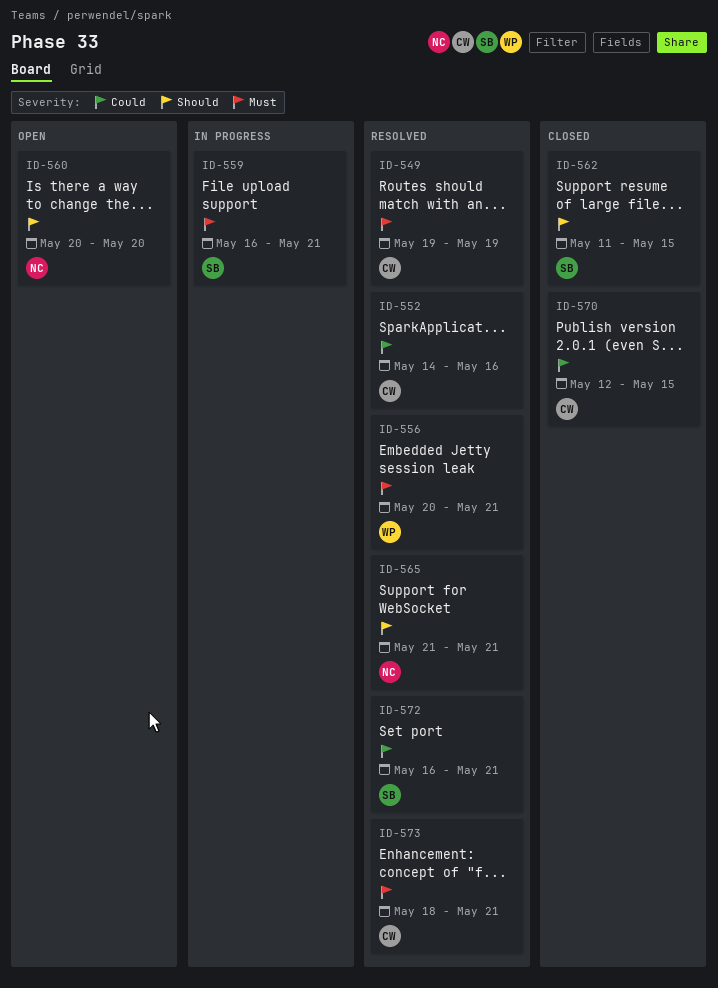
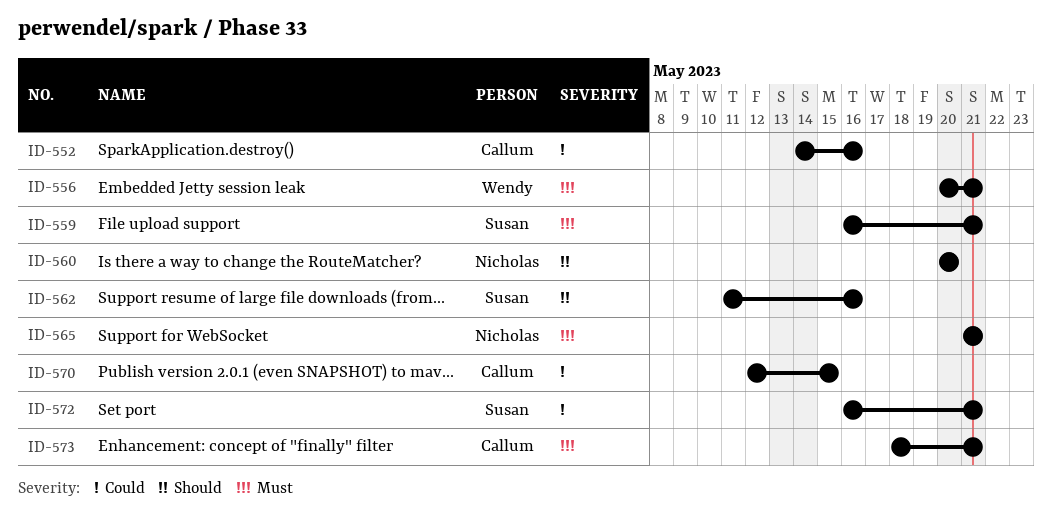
ID-549: present -> none
ID-562, due: May 15 -> May 16
ID-565, priority: Should -> Must

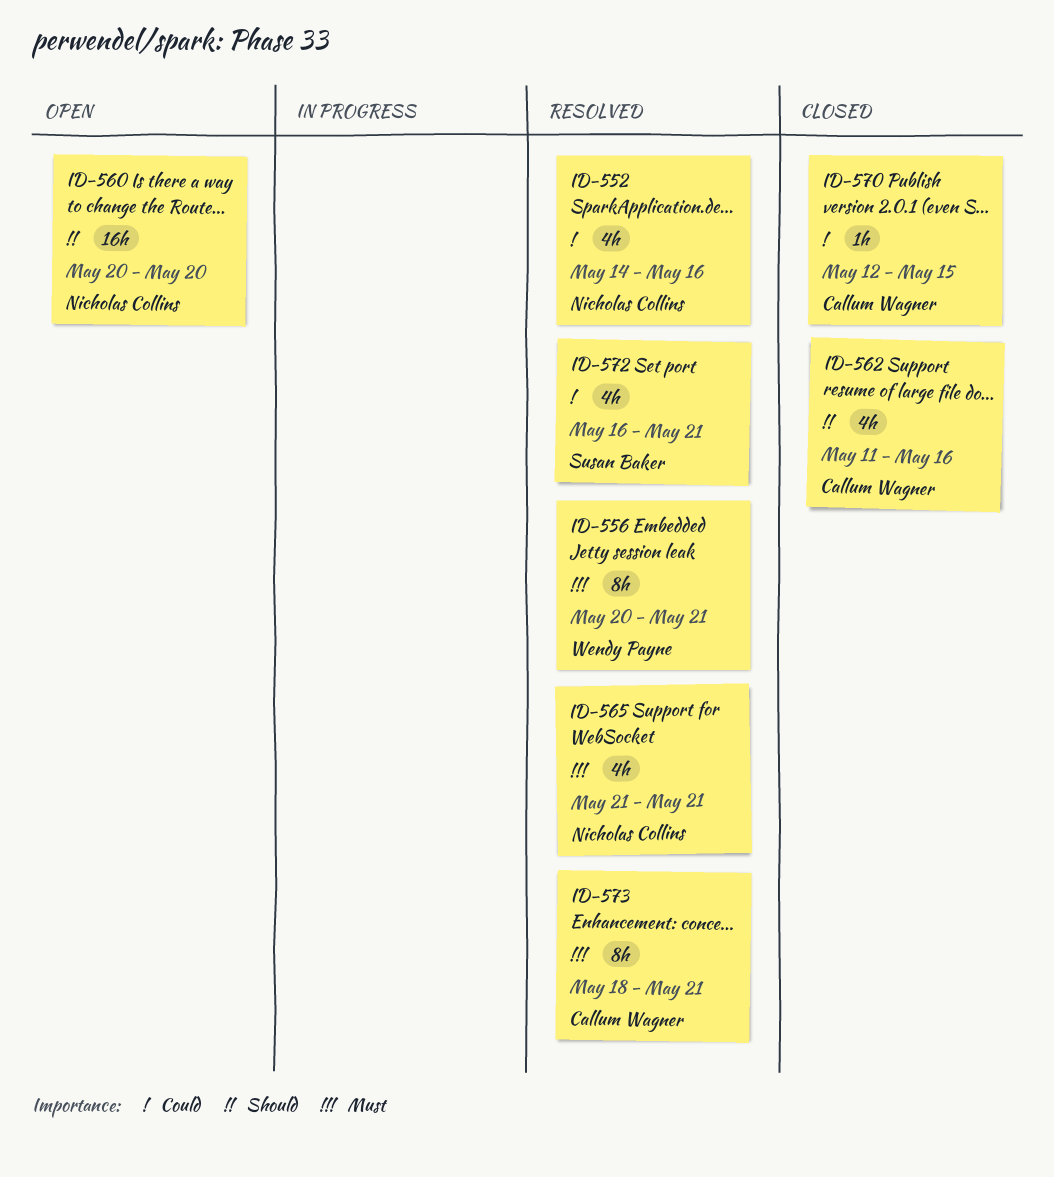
ID-552, owner: Callum Wagner -> Nicholas Collins
ID-559: present -> none
ID-562, owner: Susan Baker -> Callum Wagner

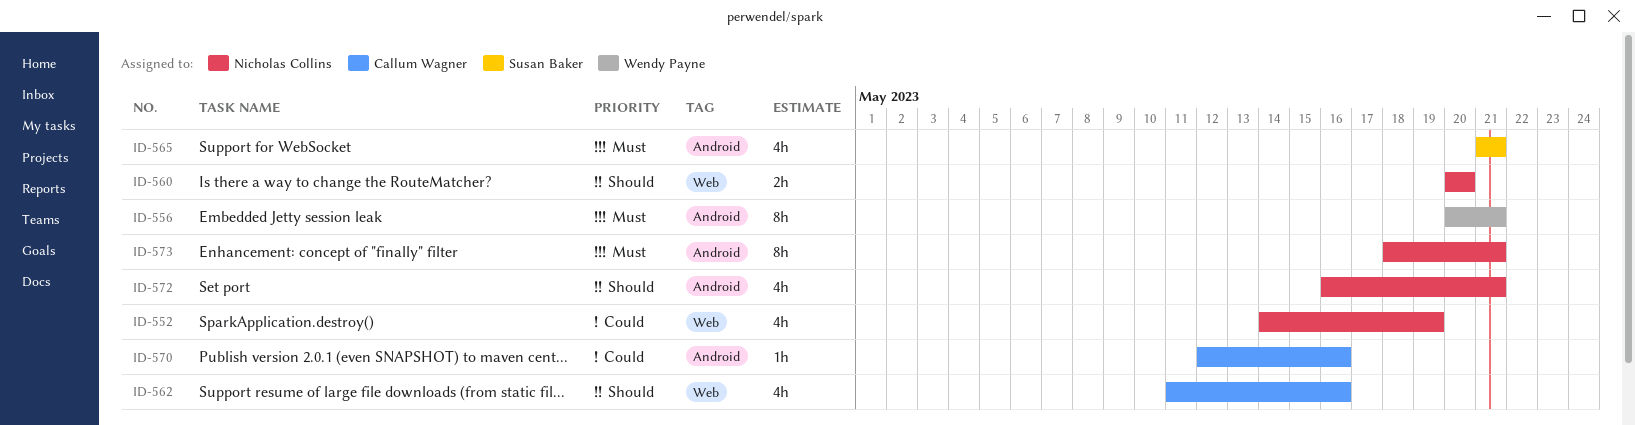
ID-552, due: May 16 -> May 19
ID-560, estimate: 16h -> 2h
ID-565, owner: Nicholas Collins -> Susan Baker
ID-570, due: May 15 -> May 16
ID-572, owner: Susan Baker -> Nicholas Collins
ID-572, priority: Could -> Should
ID-573, owner: Callum Wagner -> Nicholas Collins

